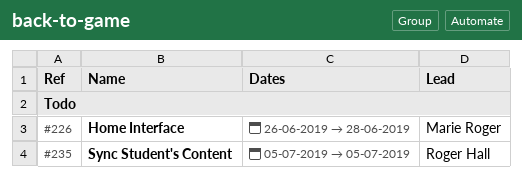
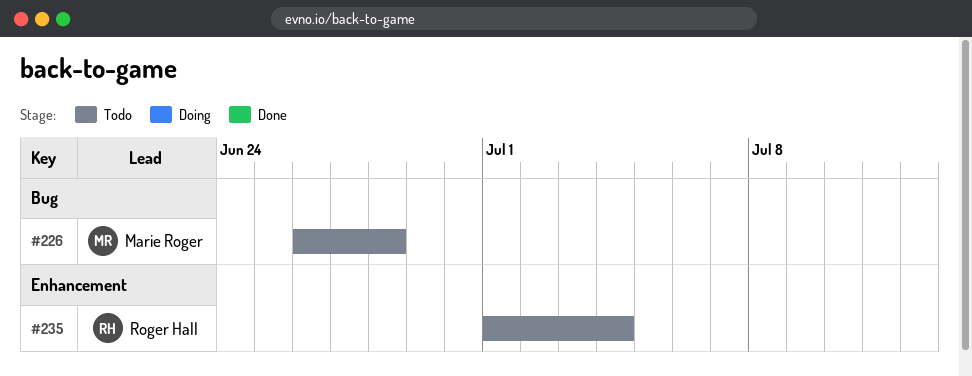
#235, start: Jul 5 -> Jul 1
#235, due: Jul 5 -> Jul 4

